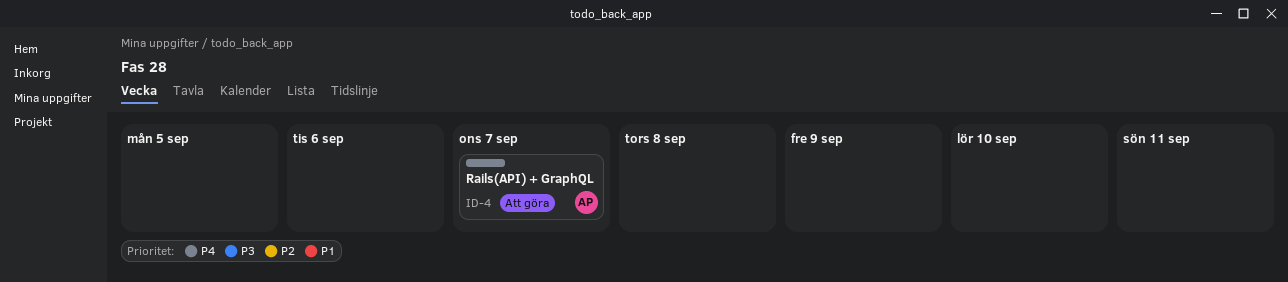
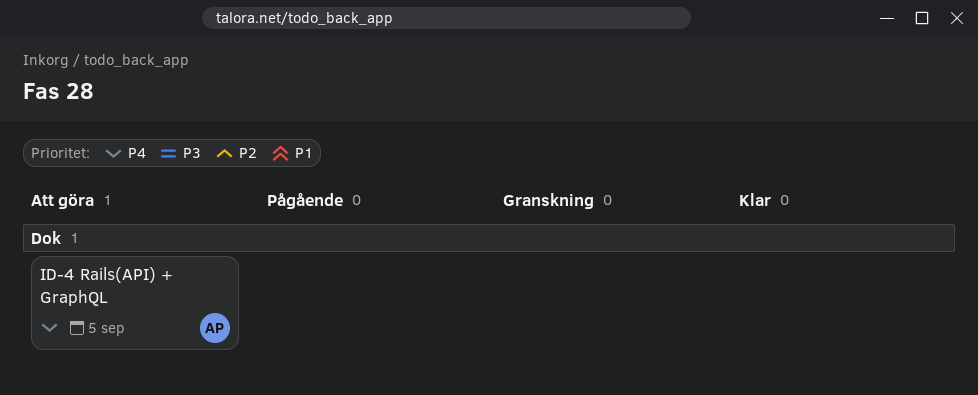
ID-4, due: Sep 7 -> Sep 5

